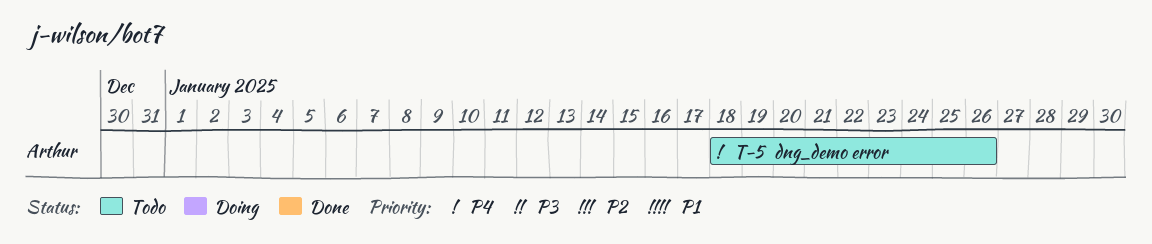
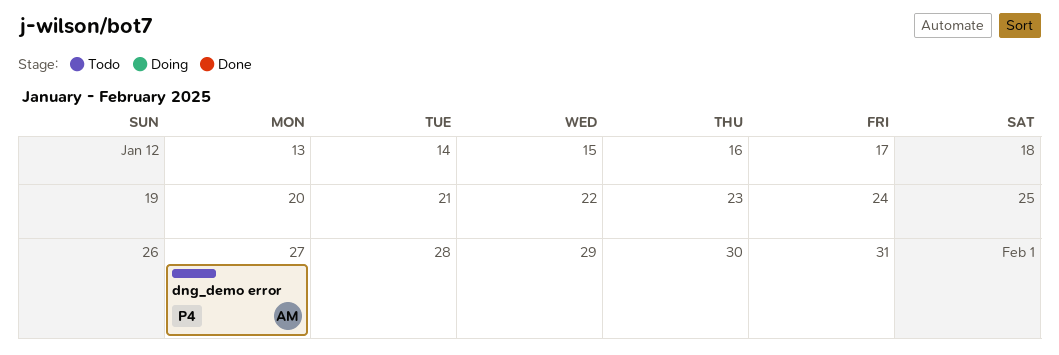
dng_demo error, due: Jan 26 -> Jan 27

